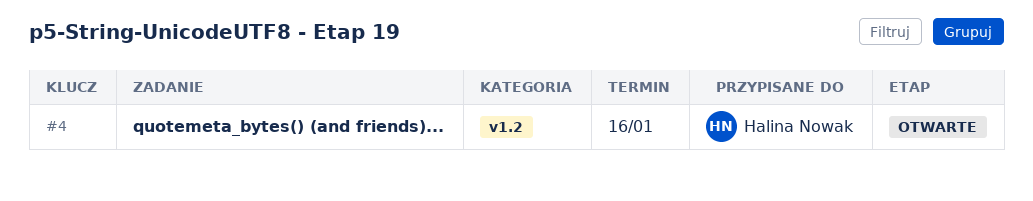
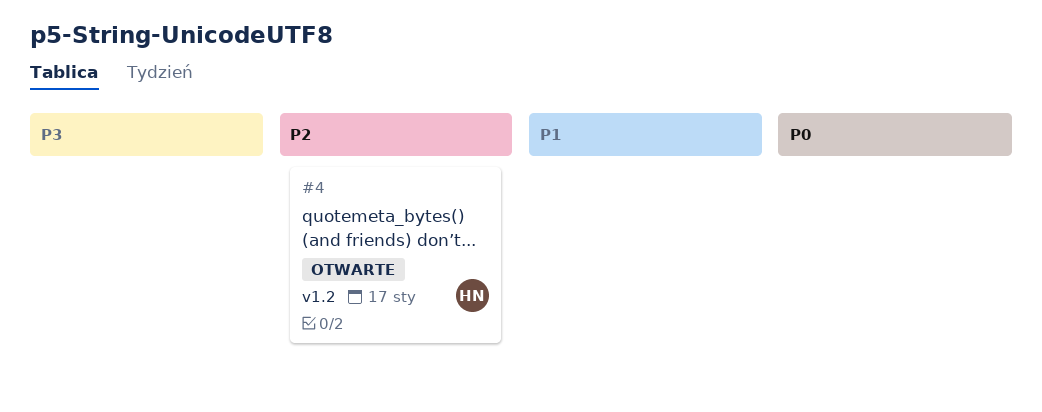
#4, due: Jan 16 -> Jan 17

